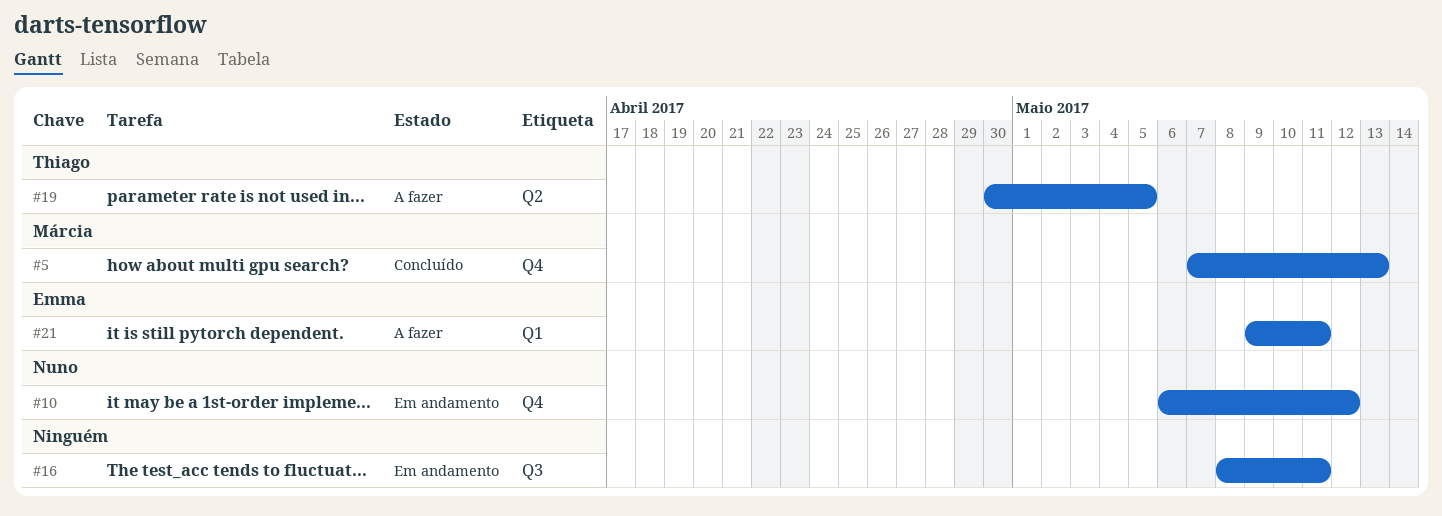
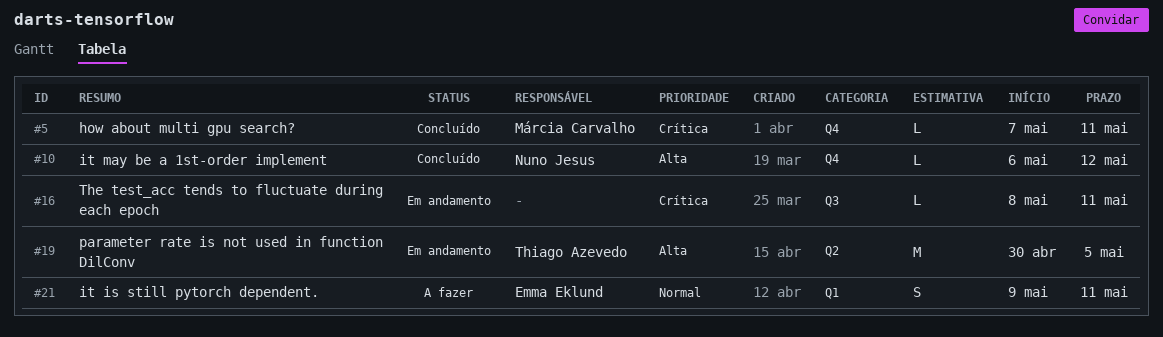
#5, due: May 13 -> May 11
#10, status: Em andamento -> Concluído
#19, status: A fazer -> Em andamento

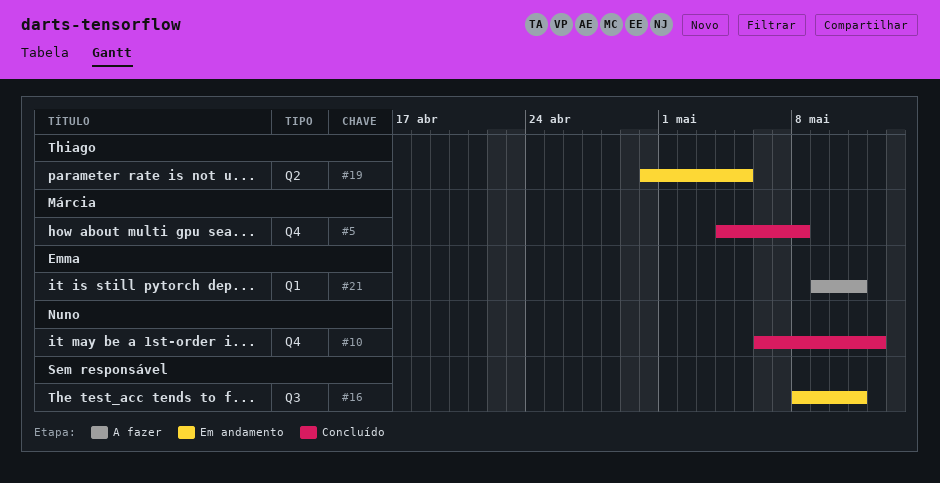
#5, start: May 7 -> May 4
#5, due: May 11 -> May 8

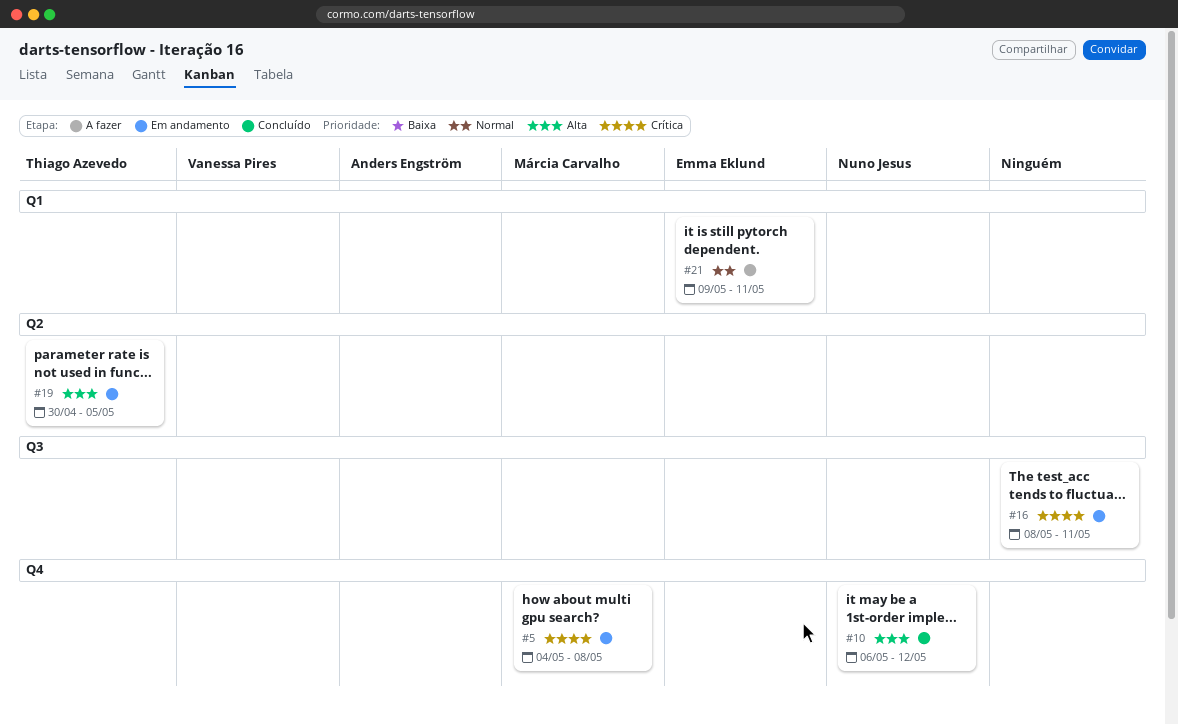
#5, status: Concluído -> Em andamento

